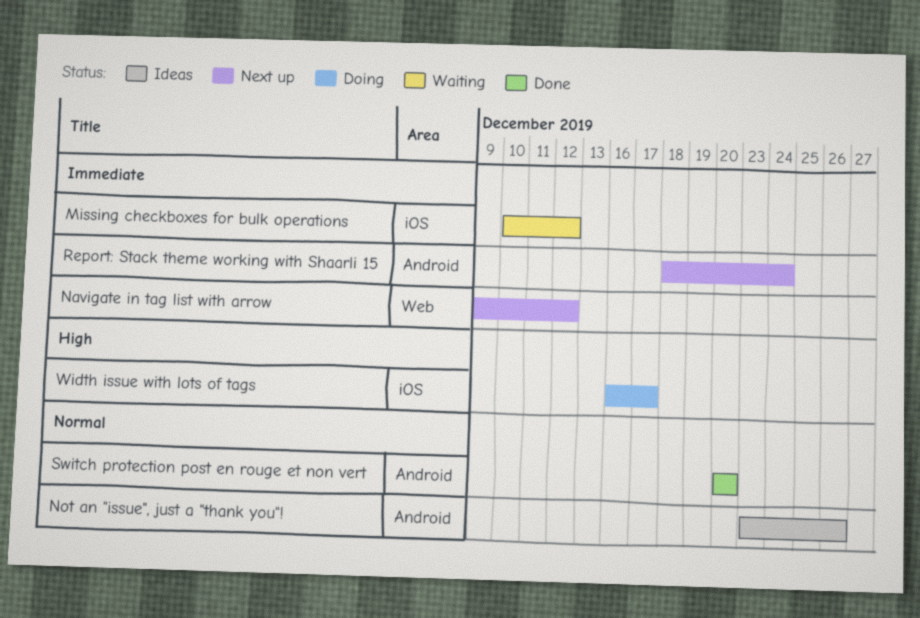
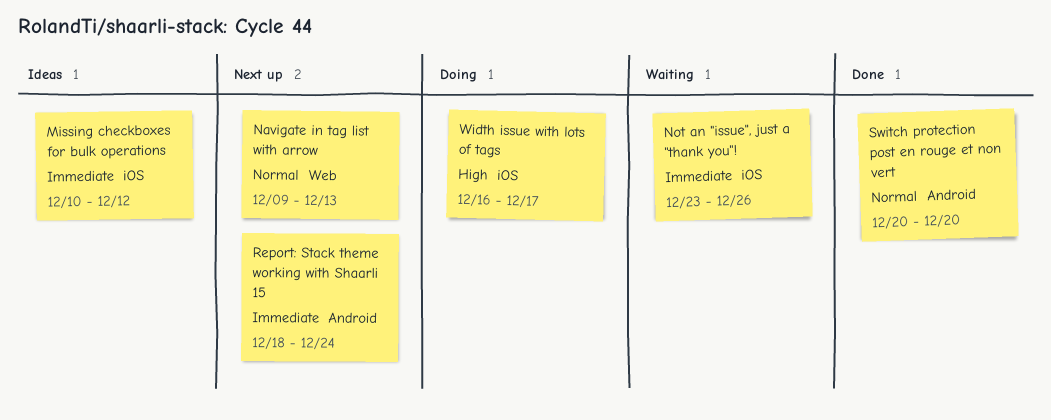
Missing checkboxes for bulk operations, status: Waiting -> Ideas
Navigate in tag list with arrow, priority: Immediate -> Normal
Navigate in tag list with arrow, due: Dec 12 -> Dec 13
Not an "issue", just a "thank you"!, status: Ideas -> Waiting
Not an "issue", just a "thank you"!, priority: Normal -> Immediate
Not an "issue", just a "thank you"!, label: Android -> iOS

